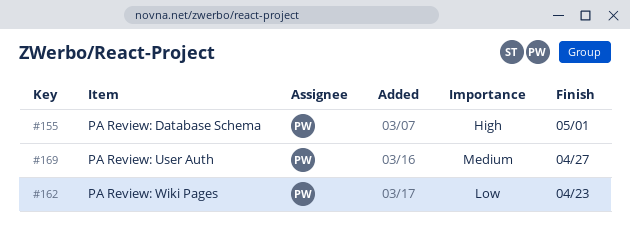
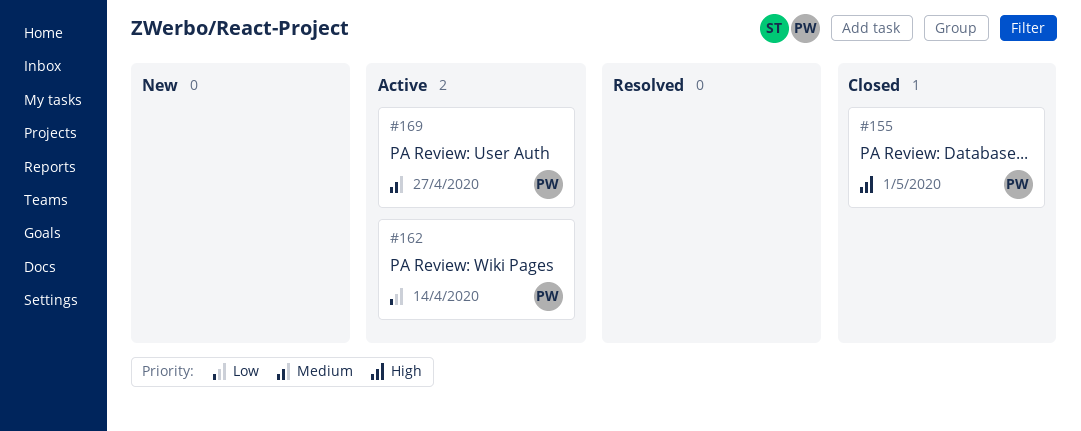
#162, due: Apr 23 -> Apr 14

